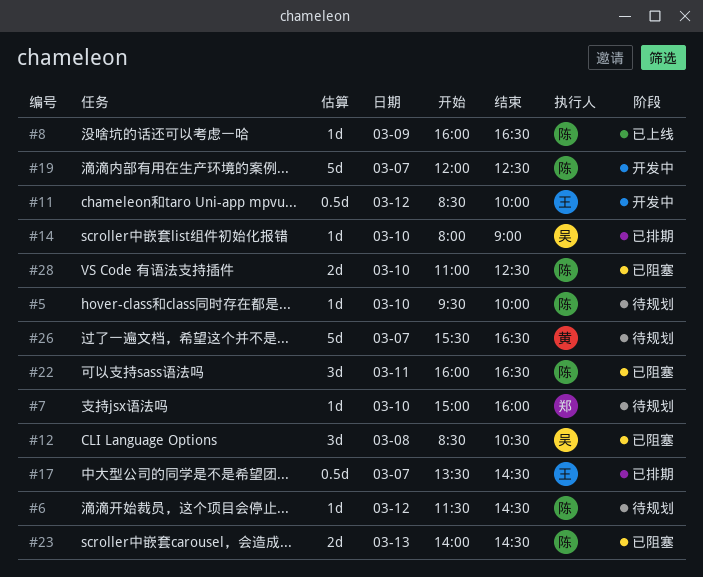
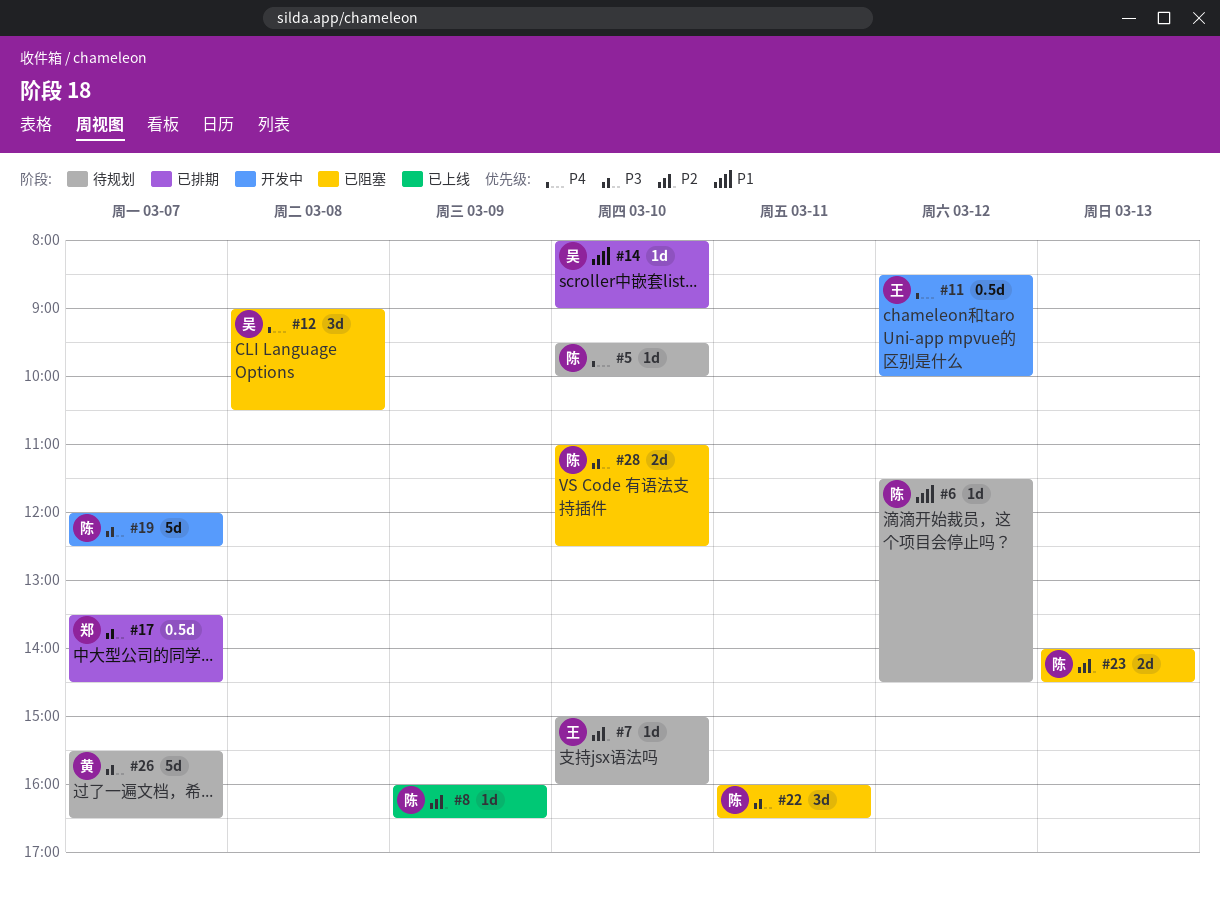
#7, owner: 郑 -> 王
#12, begins: 08:30 -> 09:00
#17, owner: 王 -> 郑

